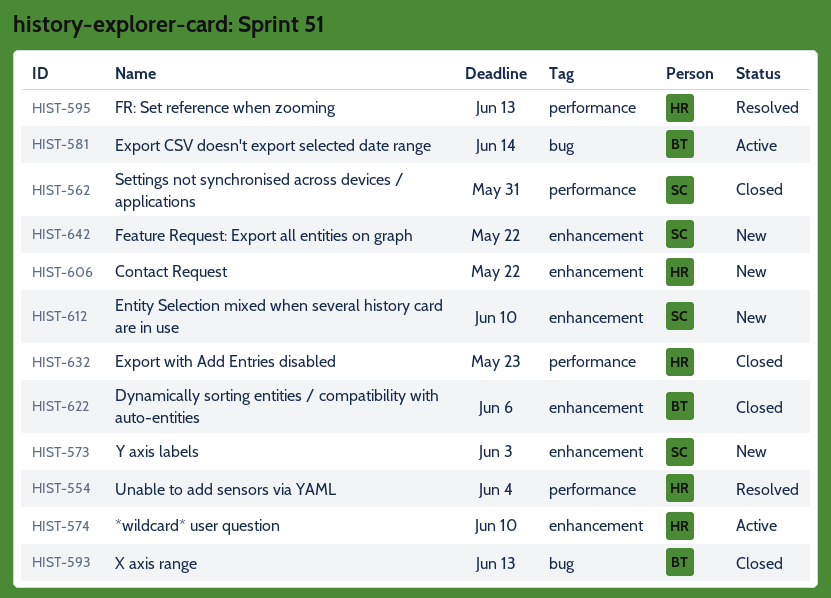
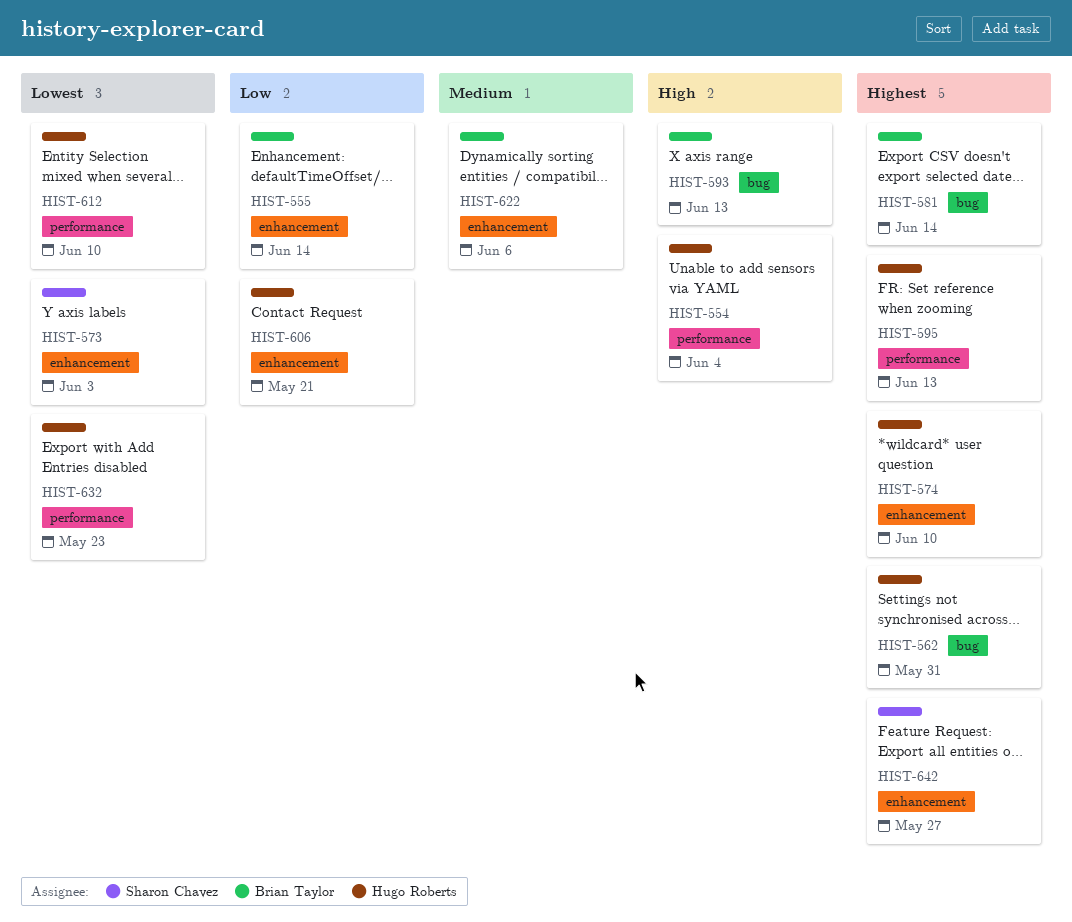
HIST-555: none -> present
HIST-562, owner: Sharon Chavez -> Hugo Roberts
HIST-562, label: performance -> bug
HIST-606, due: May 22 -> May 21
HIST-612, owner: Sharon Chavez -> Hugo Roberts
HIST-612, label: enhancement -> performance
HIST-642, due: May 22 -> May 27

